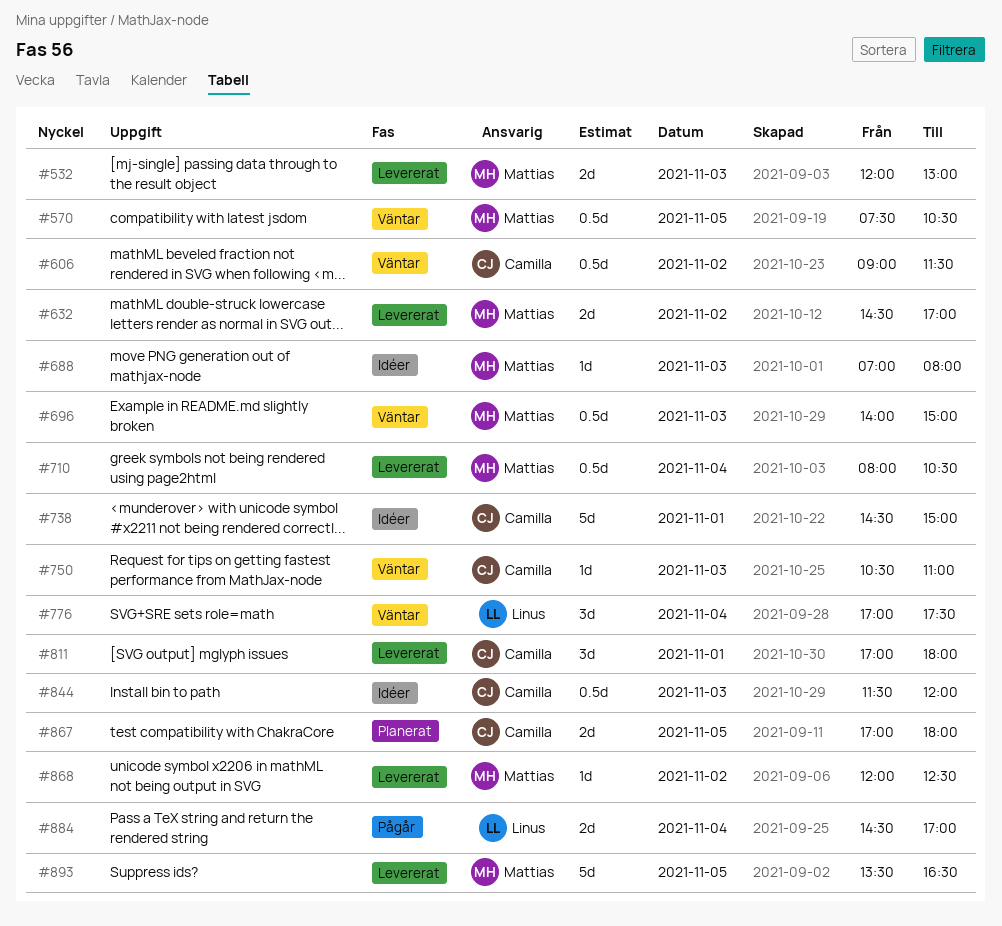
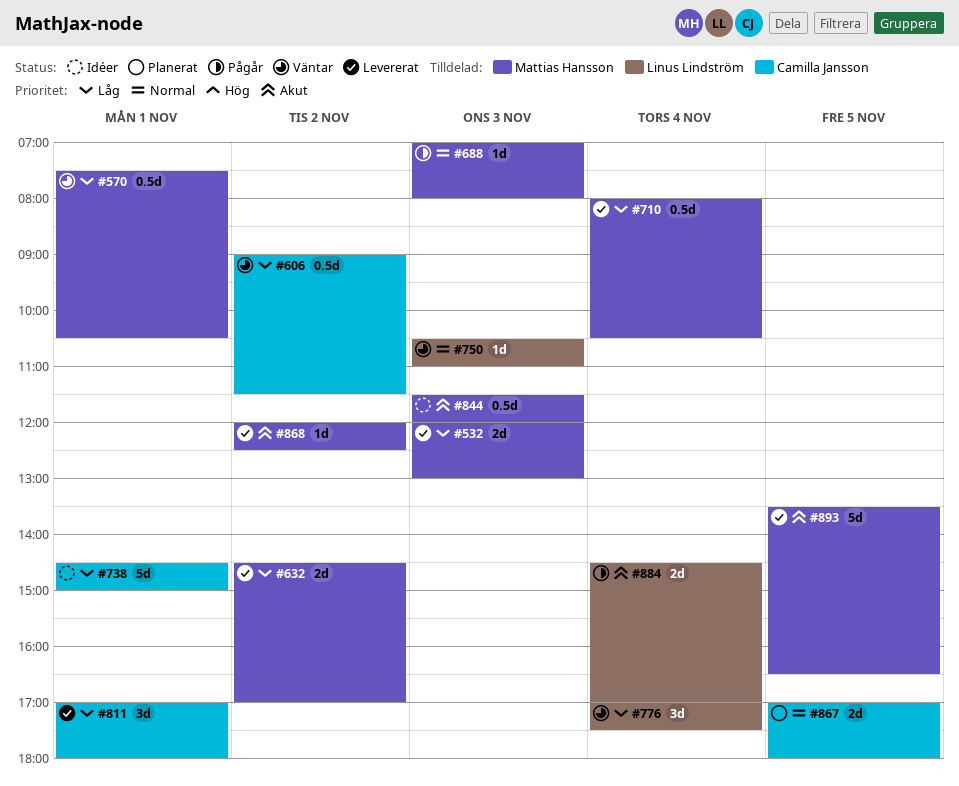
#570, day: Nov 5 -> Nov 1
#688, status: Idéer -> Pågår
#696: present -> none
#750, owner: Camilla Jansson -> Linus Lindström
#844, owner: Camilla Jansson -> Mattias Hansson

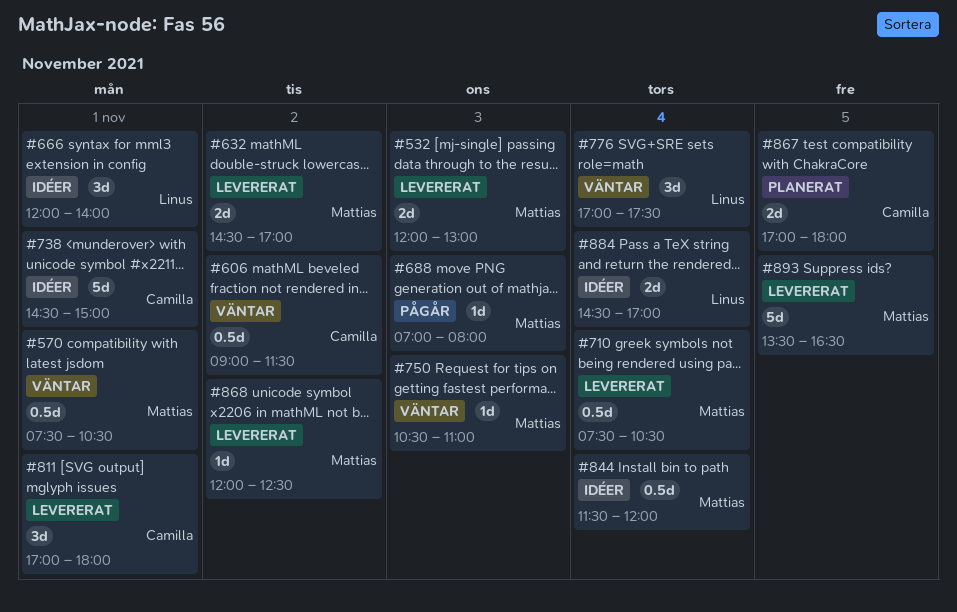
#666: none -> present
#710, begins: 08:00 -> 07:30
#750, owner: Linus Lindström -> Mattias Hansson
#844, day: Nov 3 -> Nov 4
#884, status: Pågår -> Idéer

